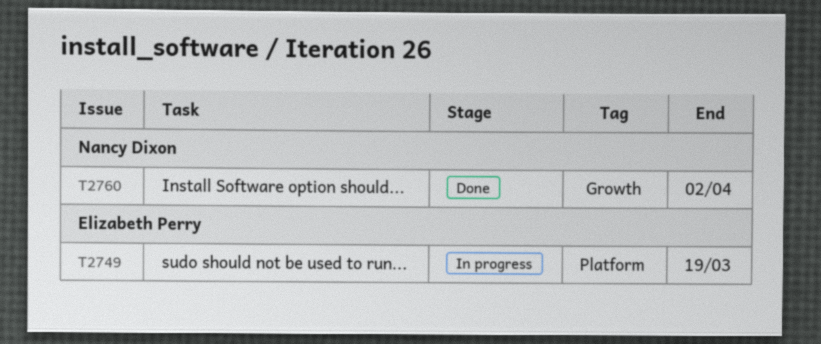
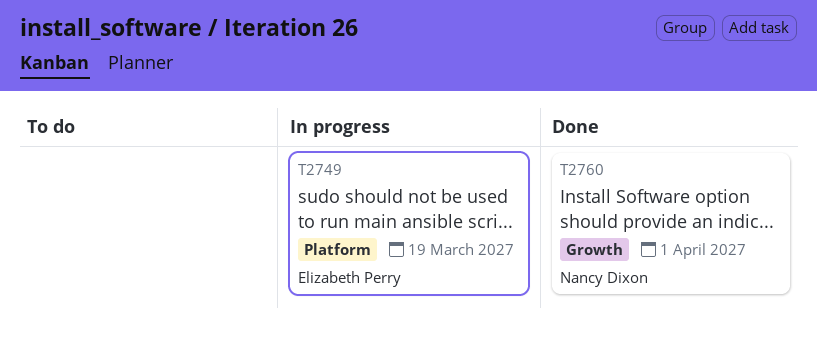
T2760, due: Apr 2 -> Apr 1

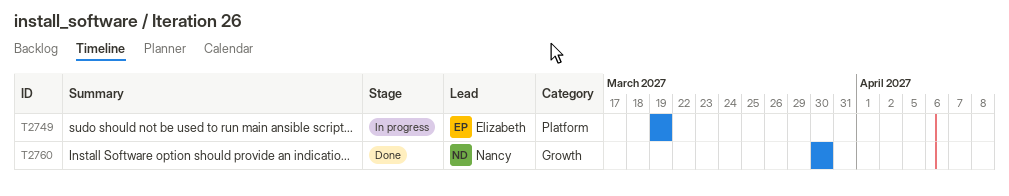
T2760, due: Apr 1 -> Mar 30

